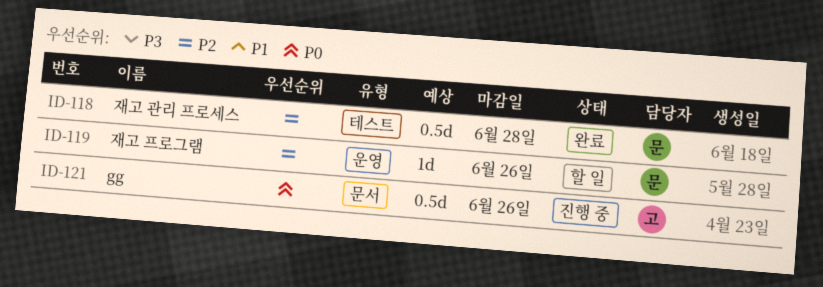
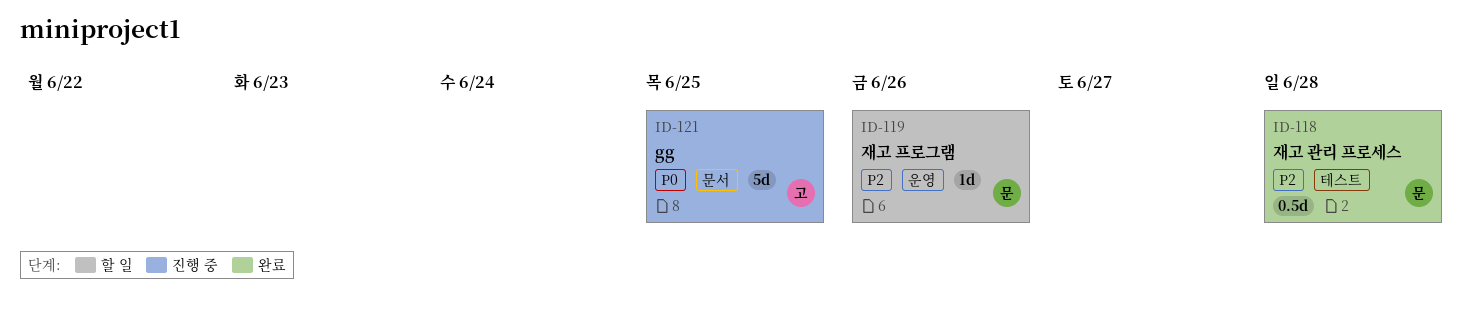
ID-121, estimate: 0.5d -> 5d
ID-121, due: Jun 26 -> Jun 25

